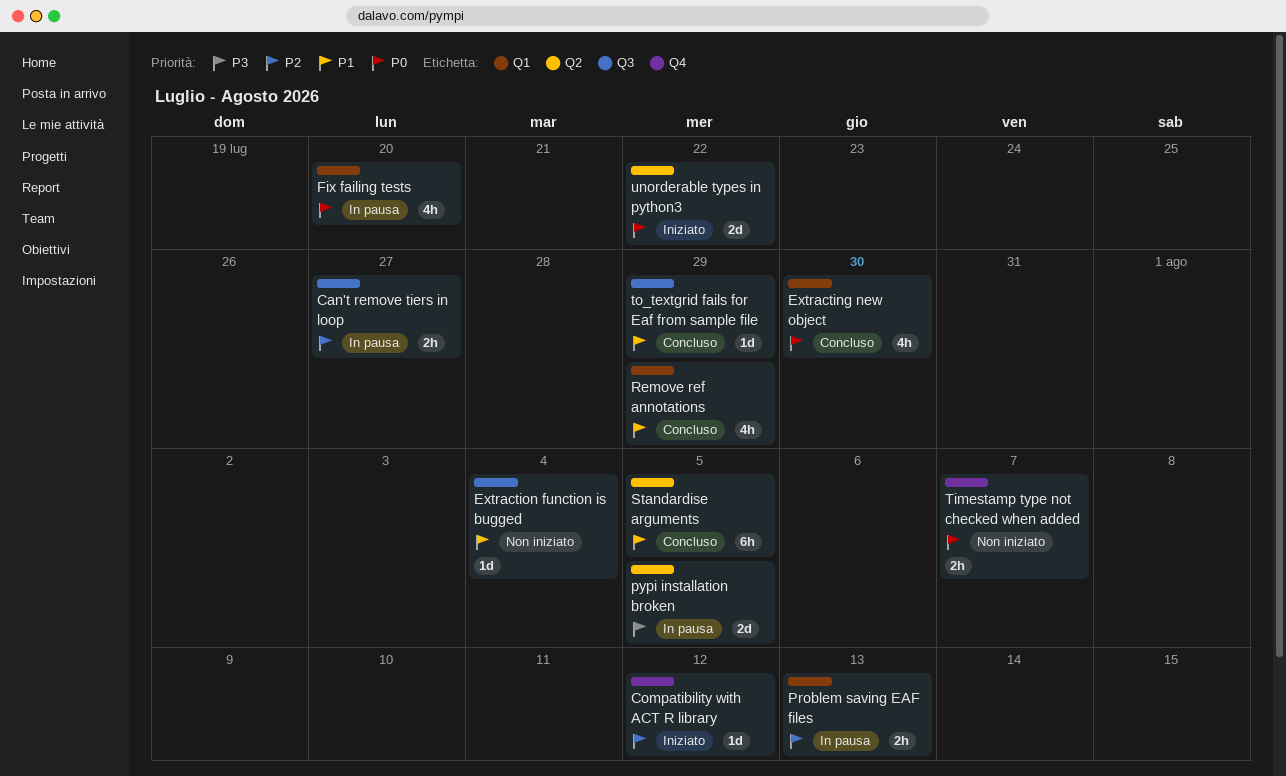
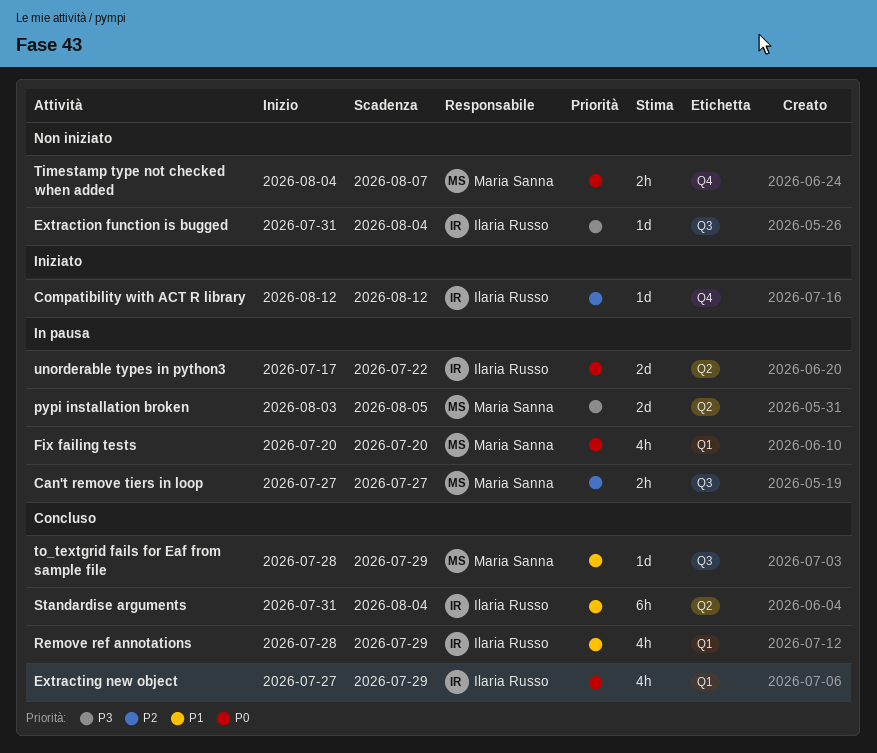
Extracting new object, due: Jul 30 -> Jul 29
Extraction function is bugged, priority: P1 -> P3
Problem saving EAF files: present -> none
Standardise arguments, due: Aug 5 -> Aug 4
unorderable types in python3, status: Iniziato -> In pausa

